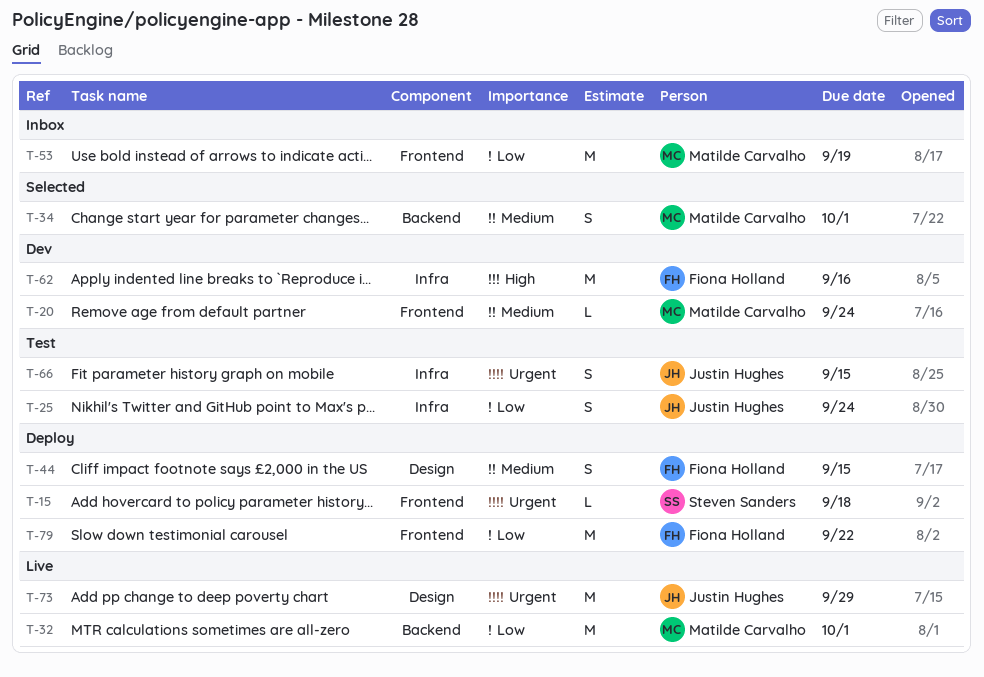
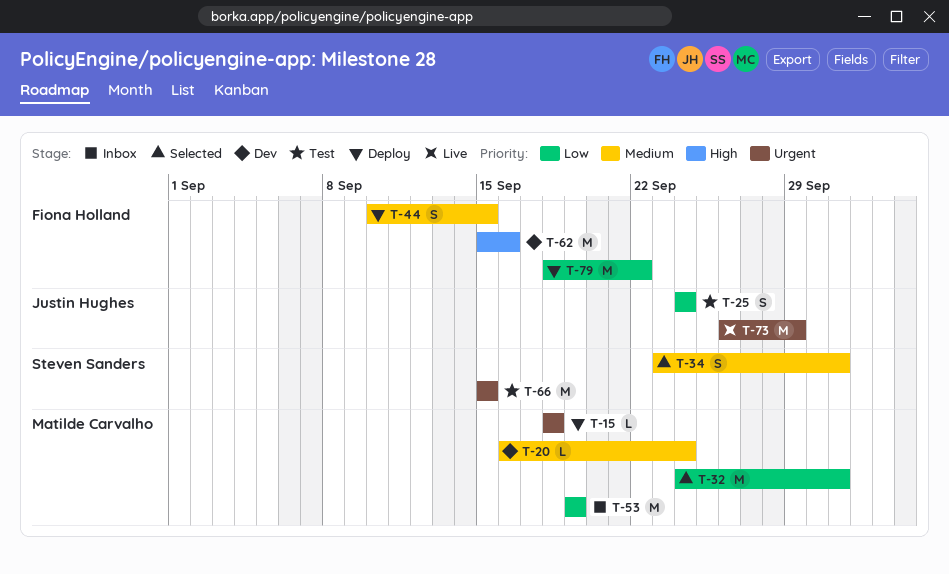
T-15, owner: Steven Sanders -> Matilde Carvalho
T-32, status: Live -> Selected
T-34, owner: Matilde Carvalho -> Steven Sanders
T-66, owner: Justin Hughes -> Steven Sanders
T-66, estimate: S -> M

